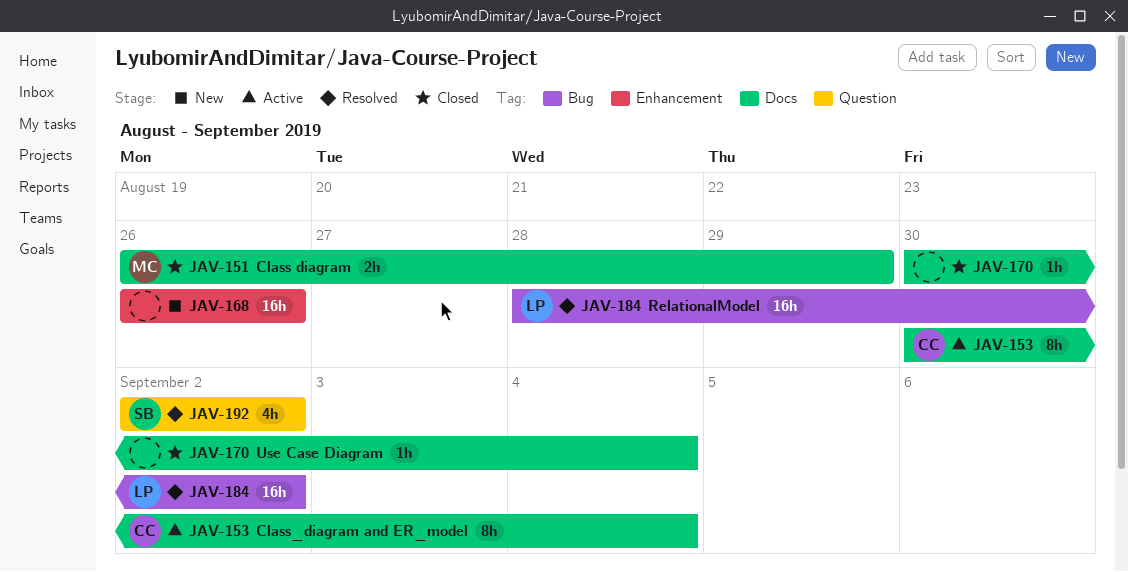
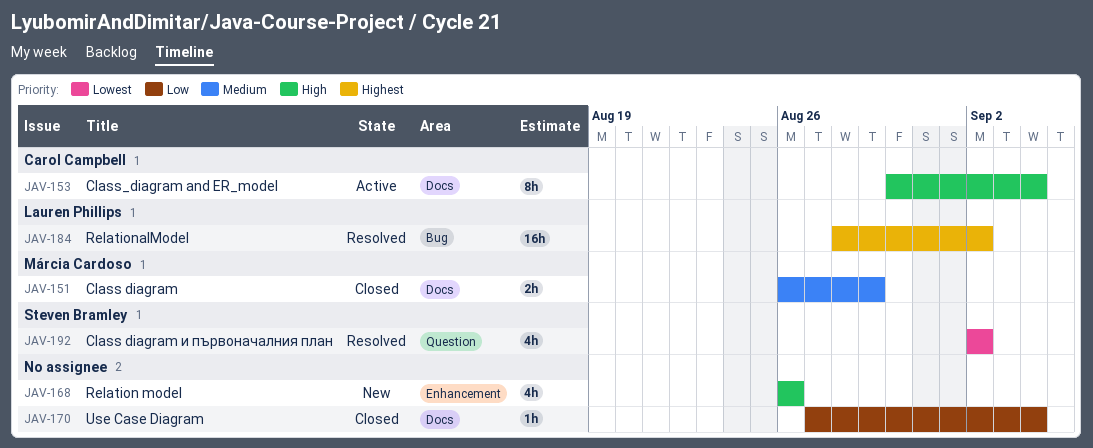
JAV-168, estimate: 16h -> 4h
JAV-170, start: Aug 30 -> Aug 27

